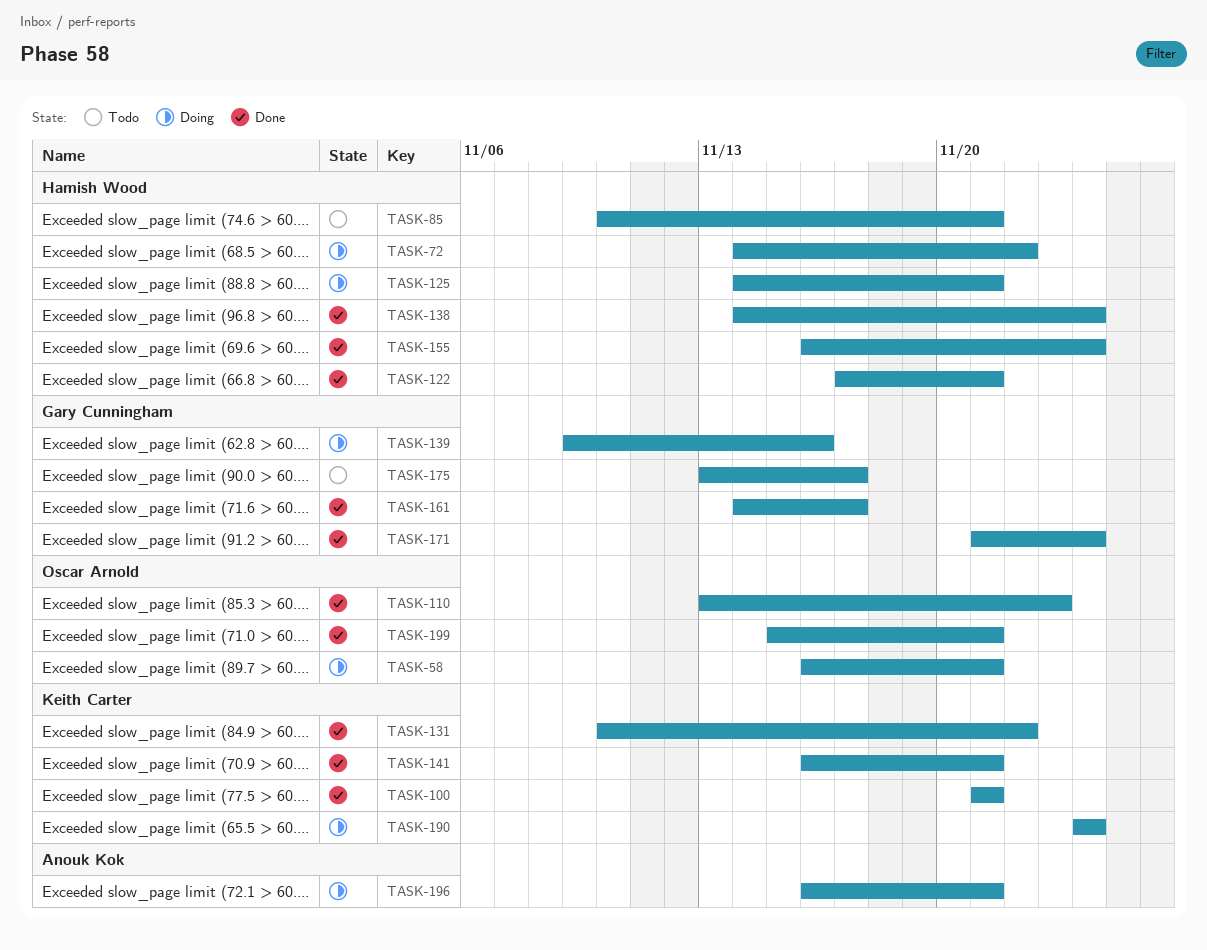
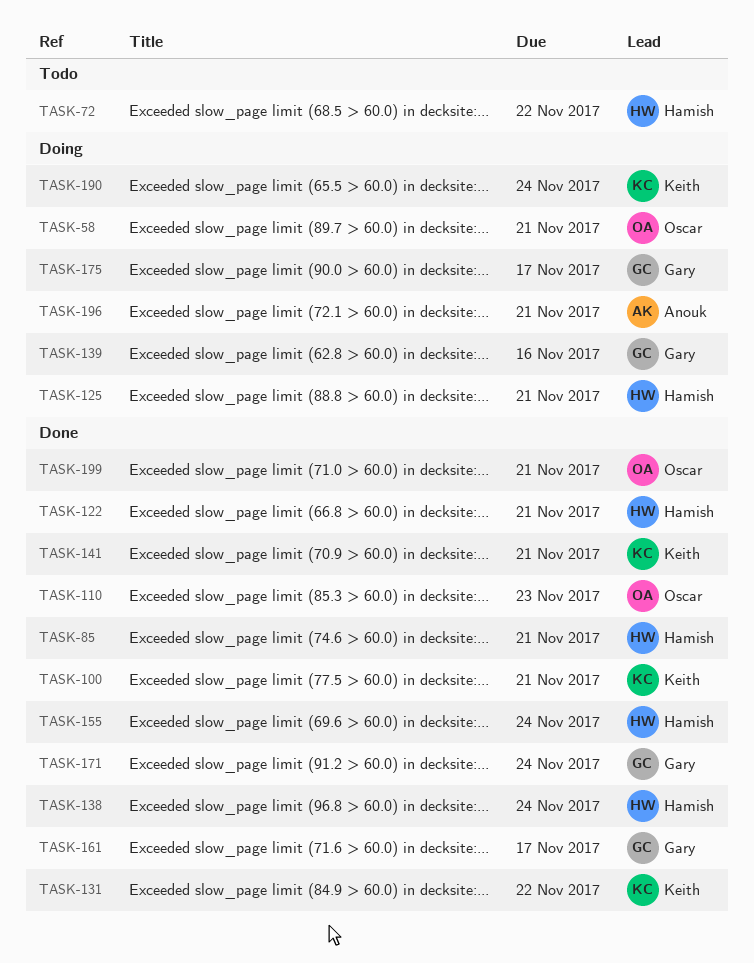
TASK-72, status: Doing -> Todo
TASK-85, status: Todo -> Done
TASK-175, status: Todo -> Doing

